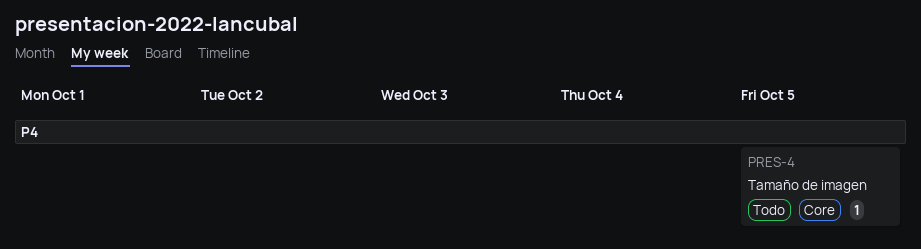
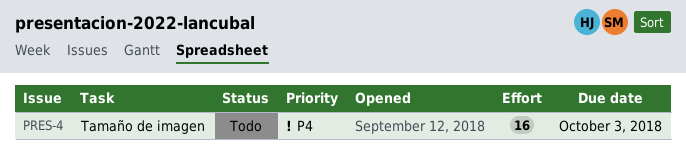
PRES-4, estimate: 1 -> 16
PRES-4, due: Oct 5 -> Oct 3

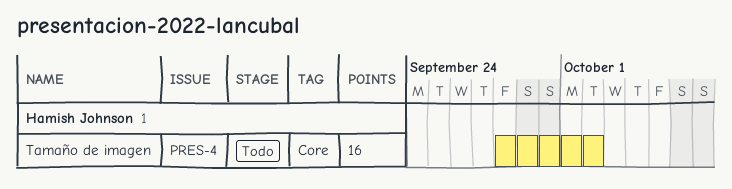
PRES-4, due: Oct 3 -> Oct 2

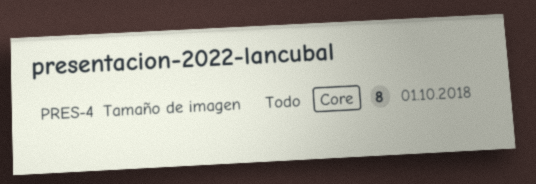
PRES-4, estimate: 16 -> 8
PRES-4, due: Oct 2 -> Oct 1

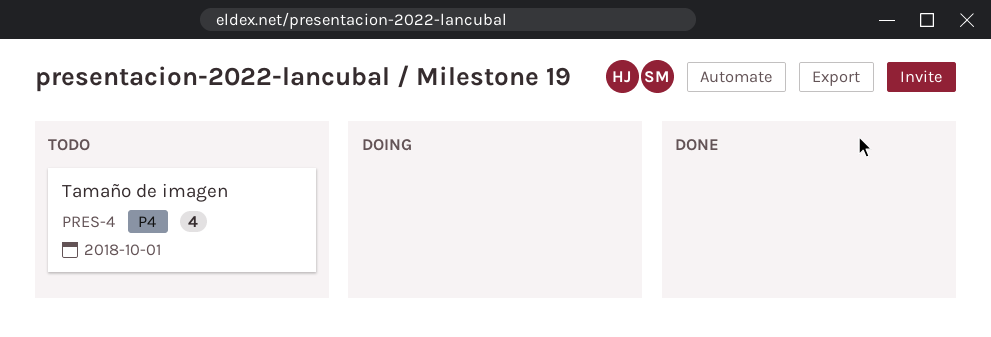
PRES-4, estimate: 8 -> 4

